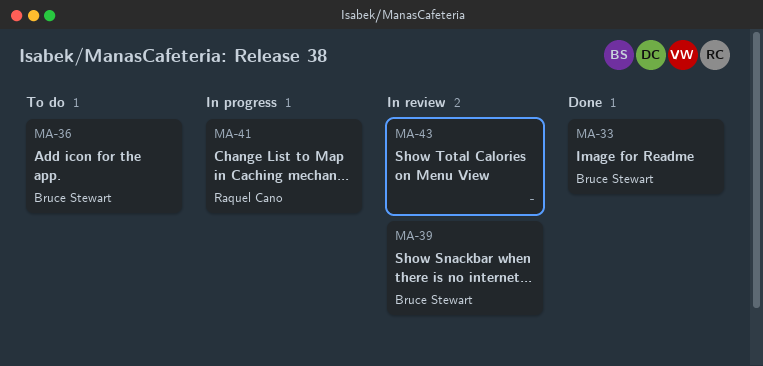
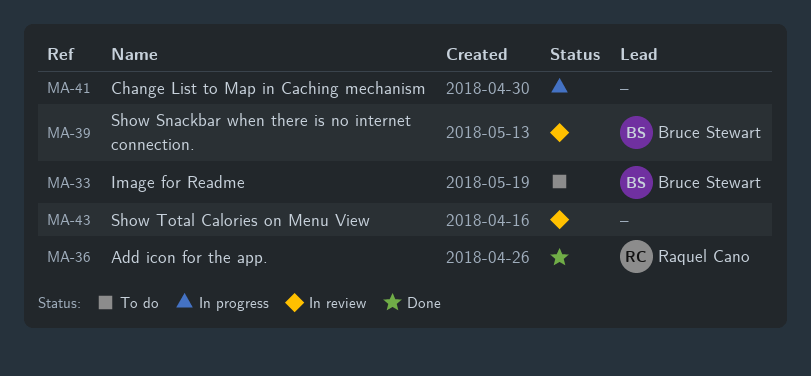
MA-33, status: Done -> To do
MA-36, status: To do -> Done
MA-36, owner: Bruce Stewart -> Raquel Cano
MA-41, owner: Raquel Cano -> none

